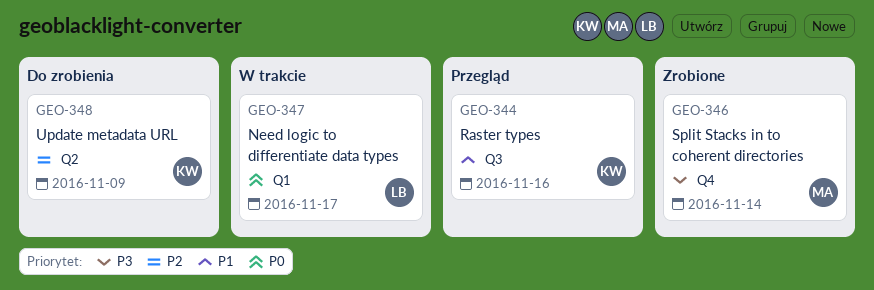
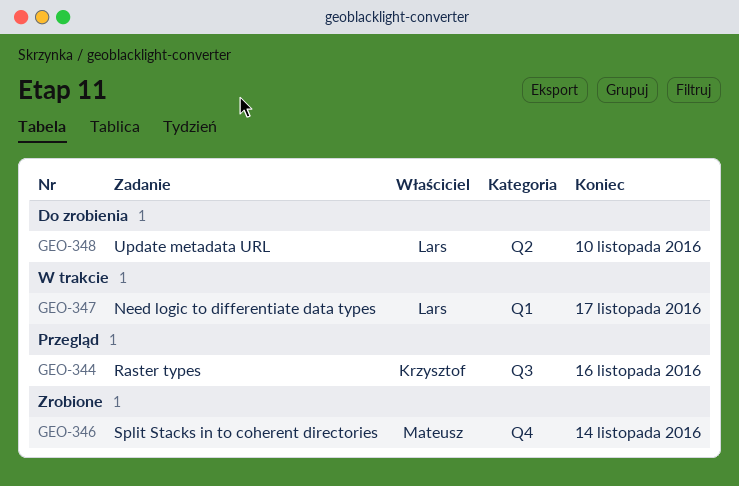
GEO-348, owner: Krzysztof -> Lars
GEO-348, due: Nov 9 -> Nov 10

